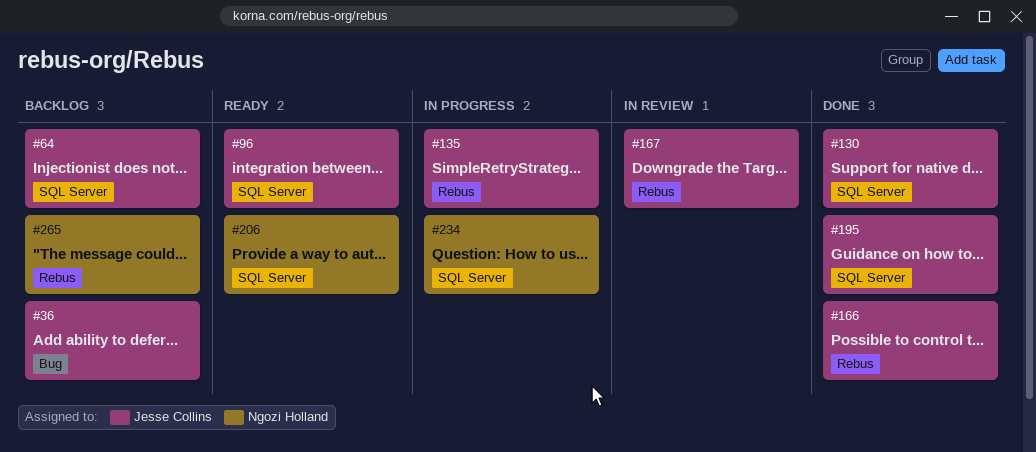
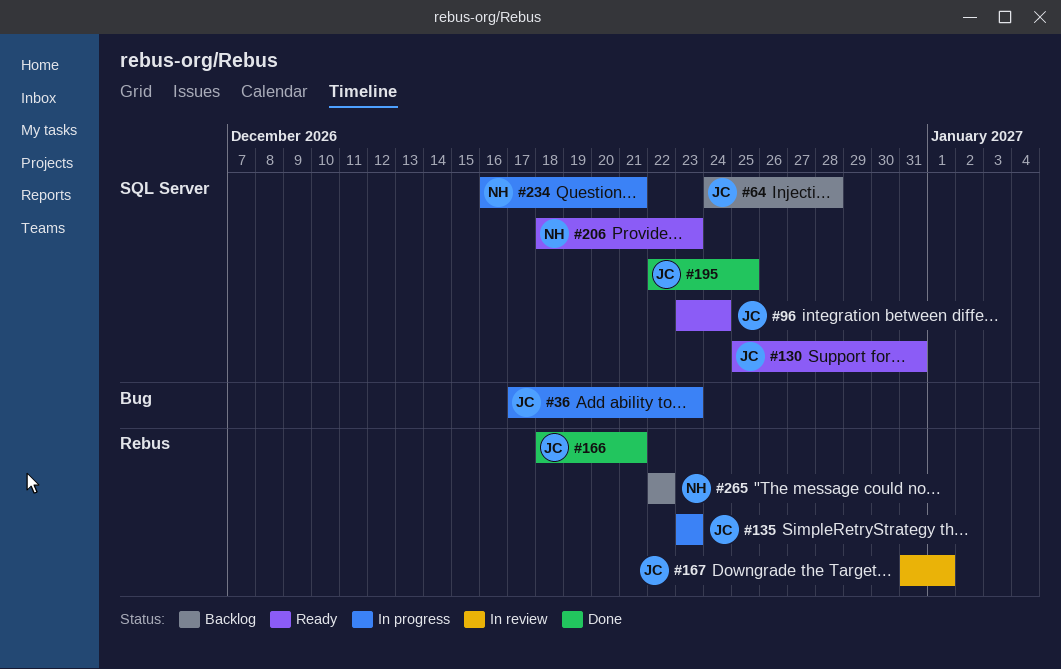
#36, status: Backlog -> In progress
#130, status: Done -> Ready

